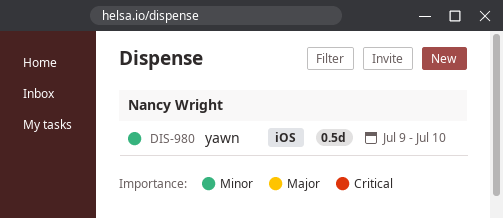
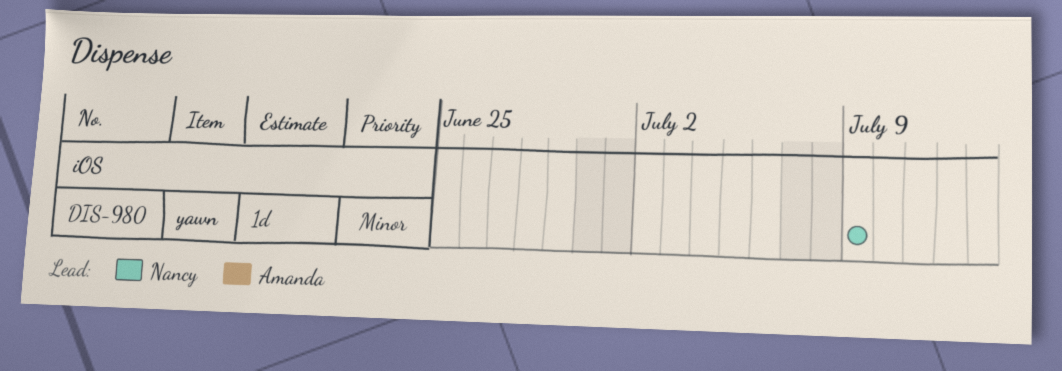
DIS-980, estimate: 0.5d -> 1d
DIS-980, due: Jul 10 -> Jul 9

